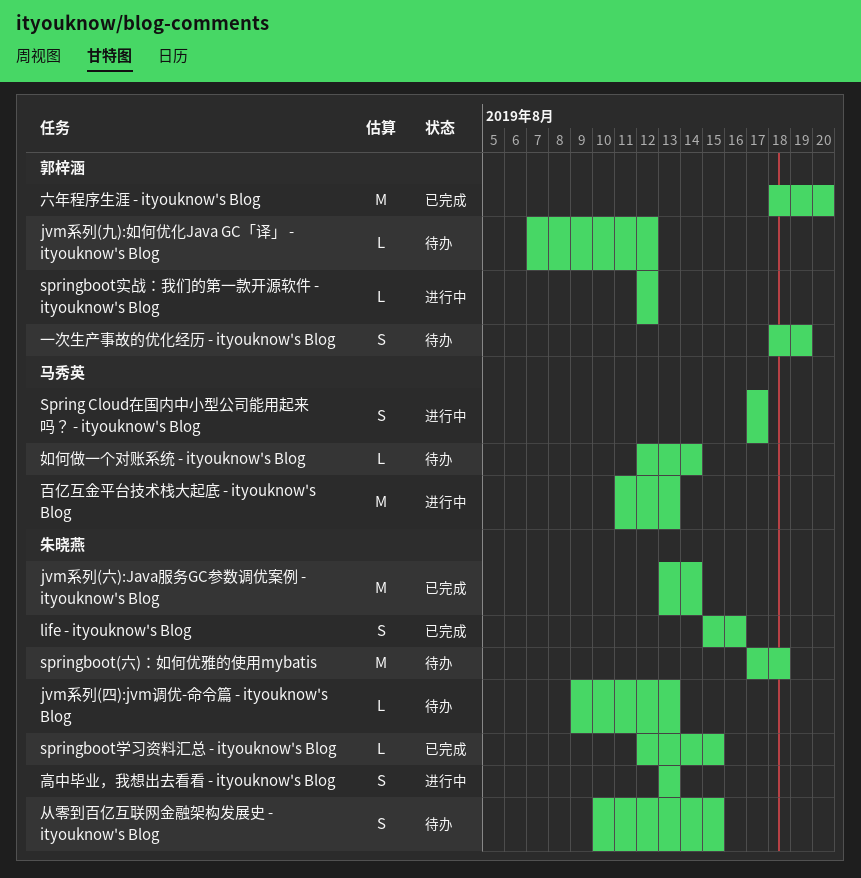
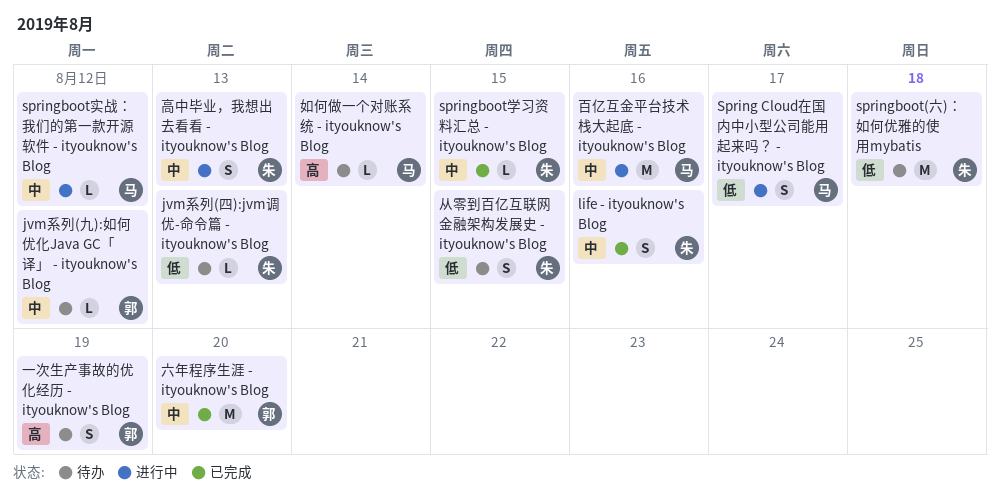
jvm系列(六):Java服务GC参数调优案例 - ityouknow's Blog: present -> none
springboot实战：我们的第一款开源软件 - ityouknow's Blog, owner: 郭梓涵 -> 马秀英
百亿互金平台技术栈大起底 - ityouknow's Blog, due: Aug 13 -> Aug 16

